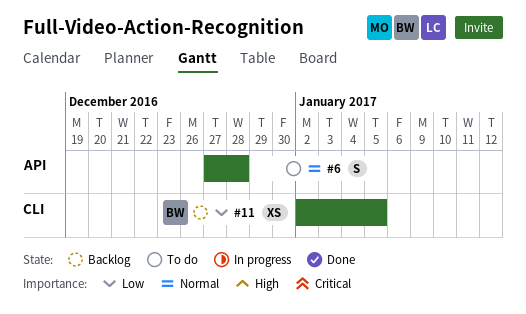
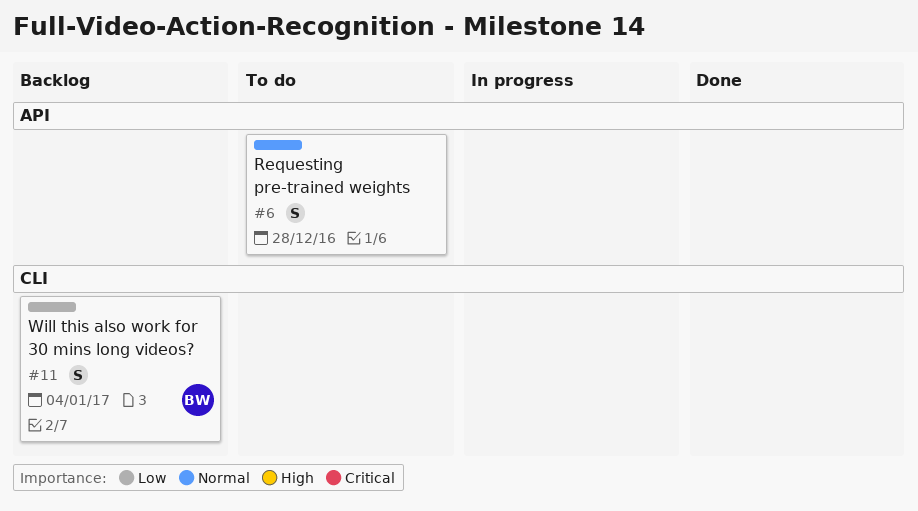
#11, estimate: XS -> S
#11, due: Jan 5 -> Jan 4

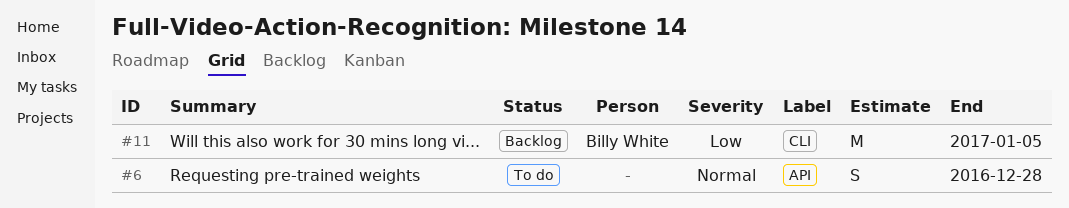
#11, estimate: S -> M
#11, due: Jan 4 -> Jan 5

